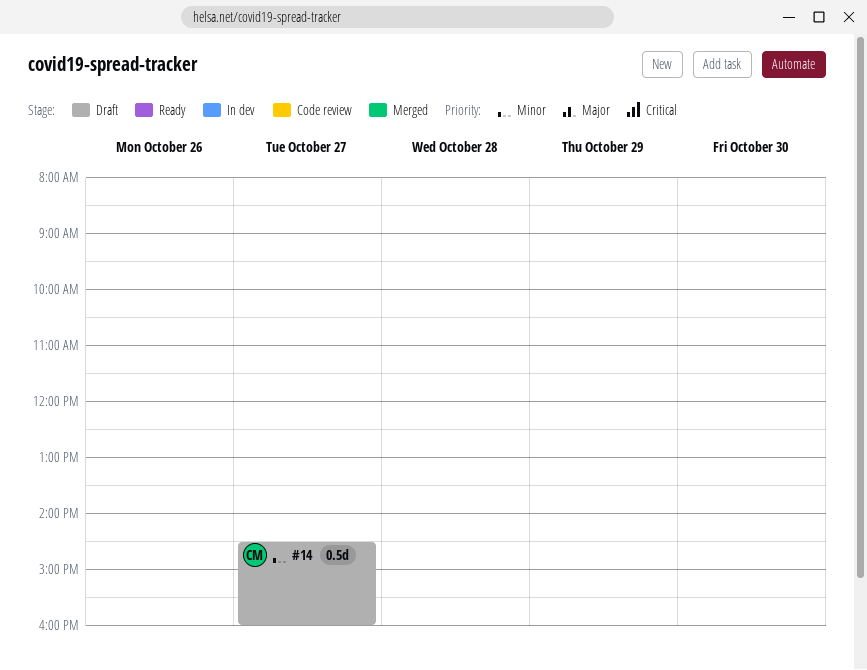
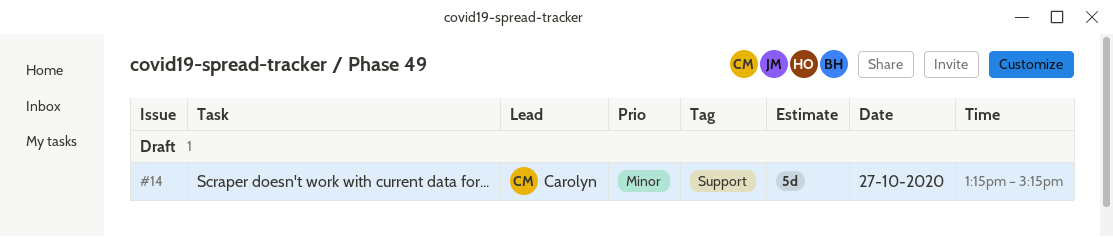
#14, estimate: 0.5d -> 5d
#14, begins: 14:30 -> 13:15
#14, ends: 16:00 -> 15:15

